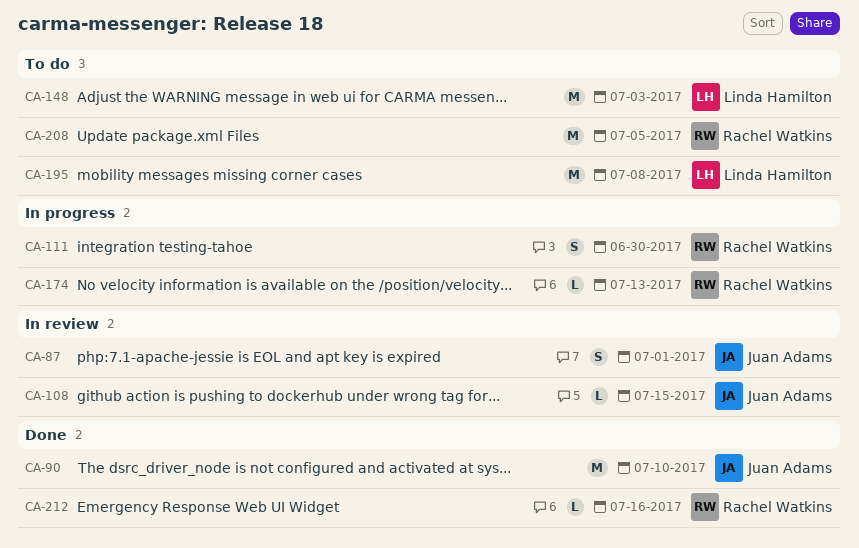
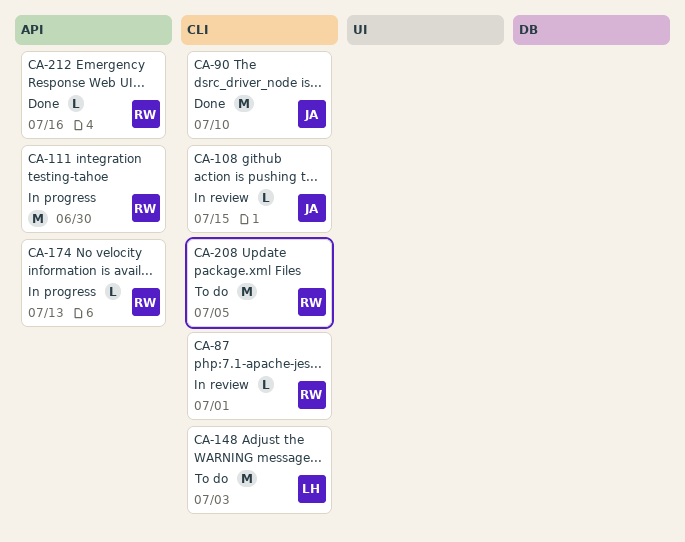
CA-87, owner: Juan Adams -> Rachel Watkins
CA-87, estimate: S -> L
CA-111, estimate: S -> M
CA-195: present -> none

